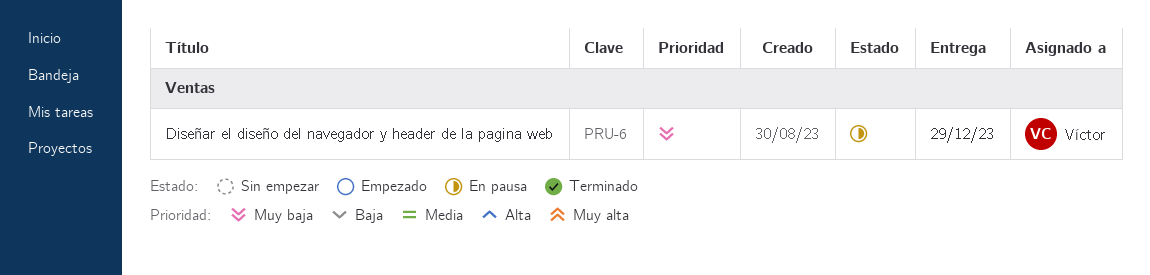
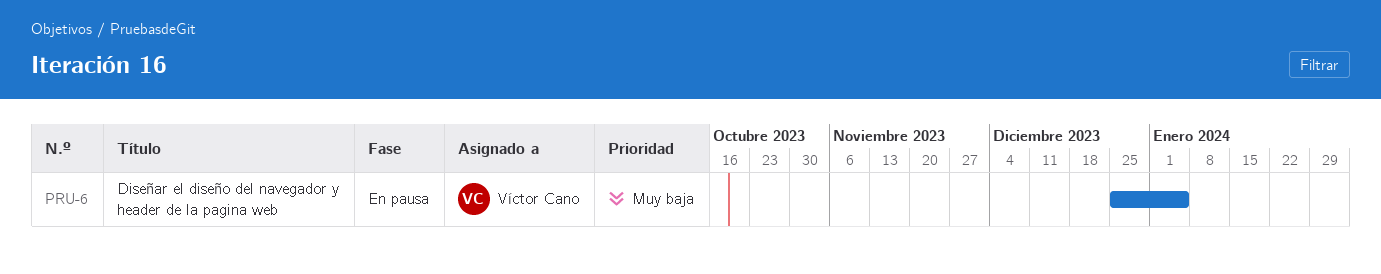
PRU-6, due: Dec 29 -> Jan 5

